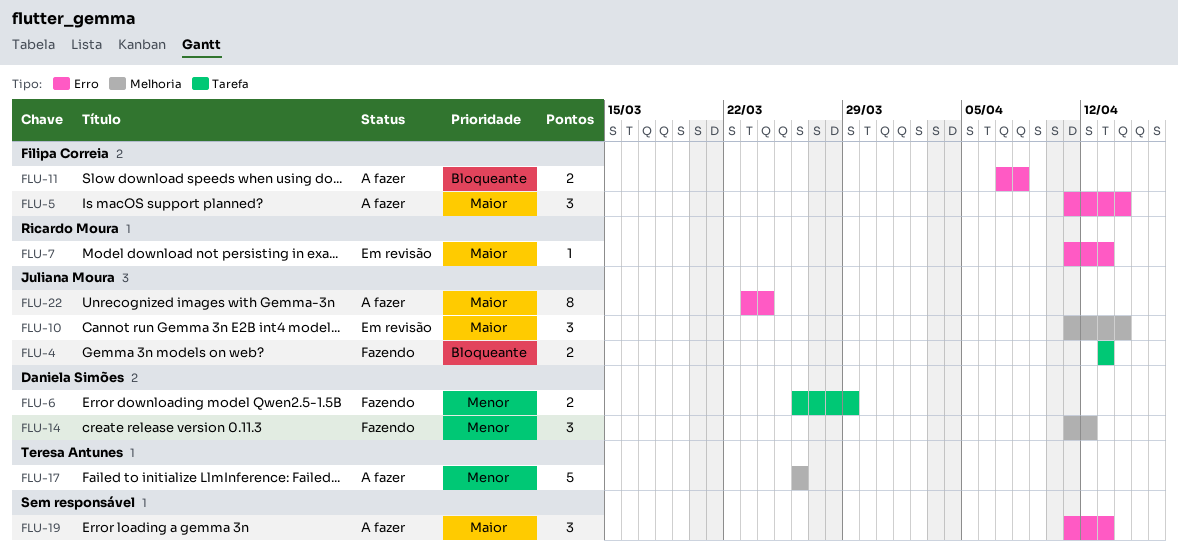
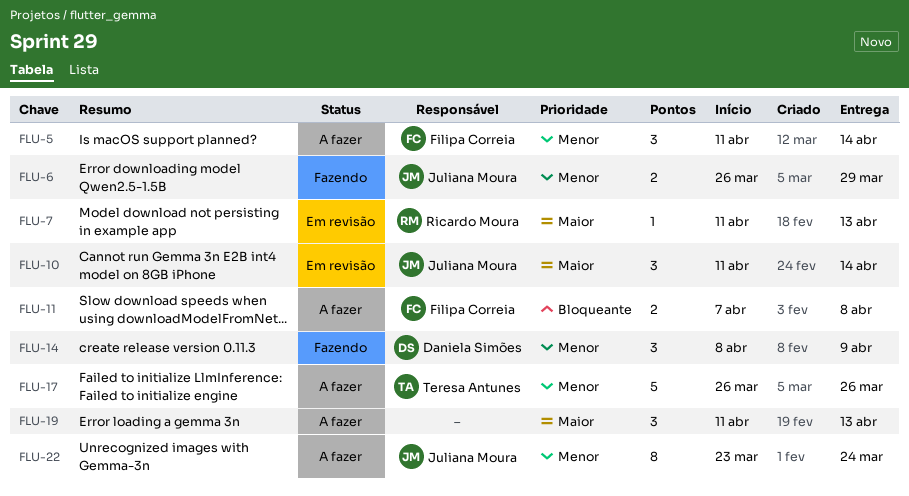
FLU-4: present -> none
FLU-5, priority: Maior -> Menor
FLU-6, owner: Daniela Simões -> Juliana Moura
FLU-14, start: Apr 11 -> Apr 8
FLU-14, due: Apr 12 -> Apr 9
FLU-22, priority: Maior -> Menor

